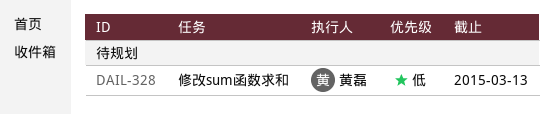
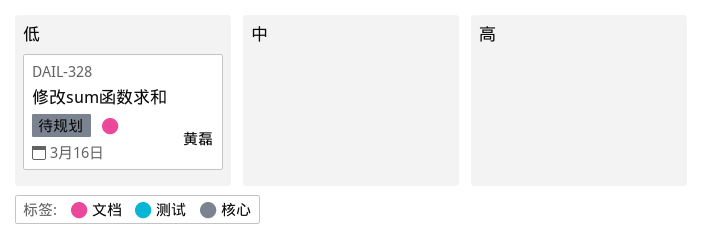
DAIL-328, due: Mar 13 -> Mar 16

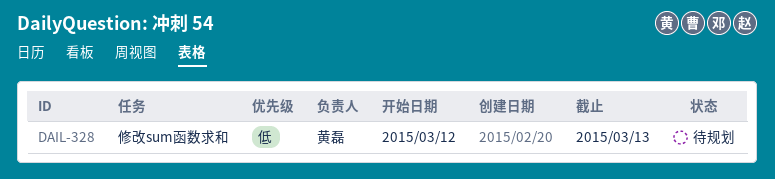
DAIL-328, due: Mar 16 -> Mar 13

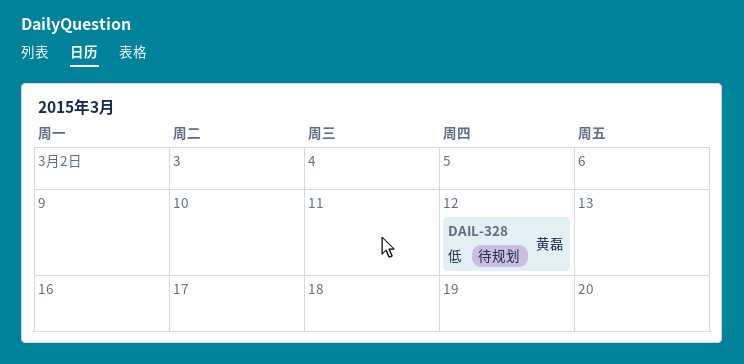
DAIL-328, due: Mar 13 -> Mar 12

